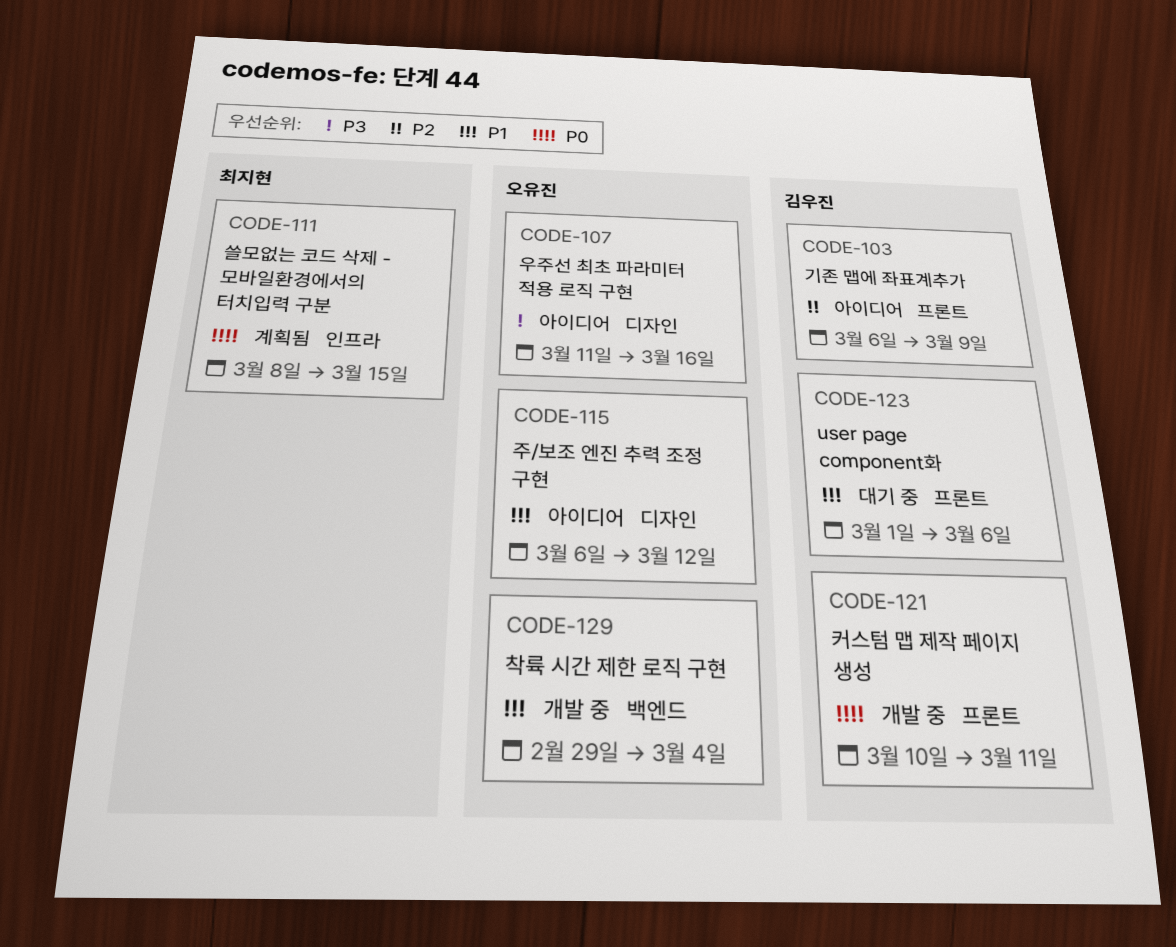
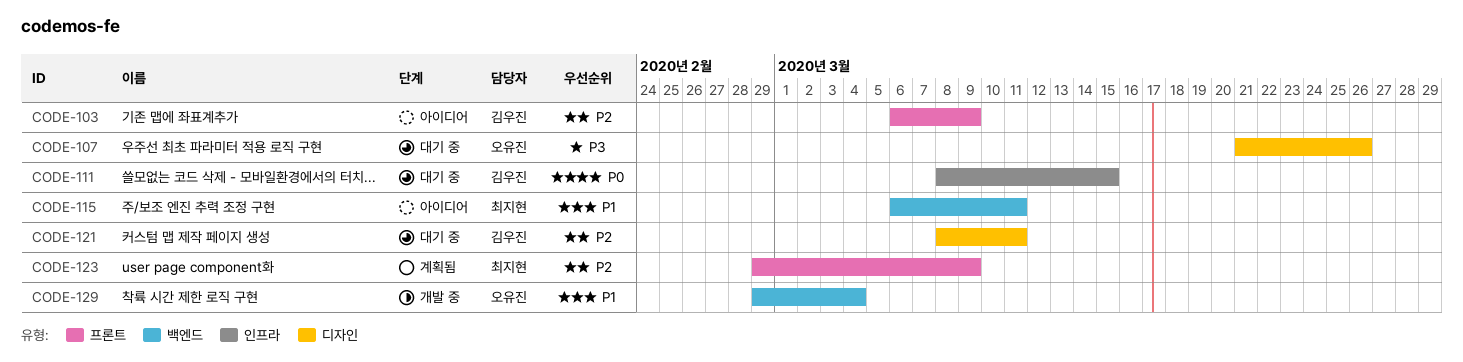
CODE-107, status: 아이디어 -> 대기 중
CODE-107, start: Mar 11 -> Mar 21
CODE-107, due: Mar 16 -> Mar 26
CODE-111, status: 계획됨 -> 대기 중
CODE-111, owner: 최지현 -> 김우진
CODE-115, owner: 오유진 -> 최지현
CODE-115, label: 디자인 -> 백엔드
CODE-115, due: Mar 12 -> Mar 11
CODE-121, status: 개발 중 -> 대기 중
CODE-121, priority: P0 -> P2
CODE-121, label: 프론트 -> 디자인
CODE-121, start: Mar 10 -> Mar 8
CODE-123, status: 대기 중 -> 계획됨
CODE-123, owner: 김우진 -> 최지현
CODE-123, priority: P1 -> P2
CODE-123, start: Mar 1 -> Feb 29
CODE-123, due: Mar 6 -> Mar 9

